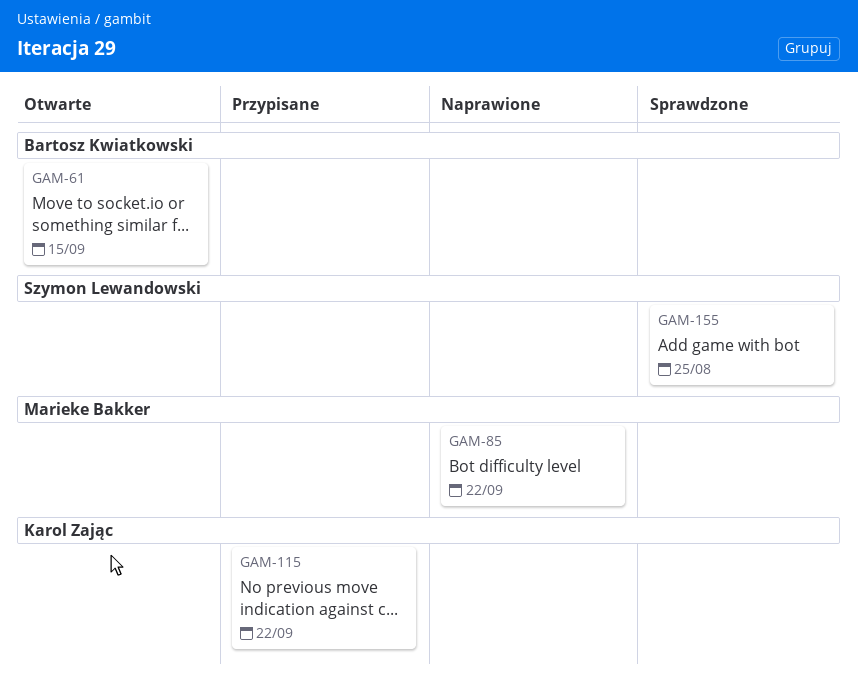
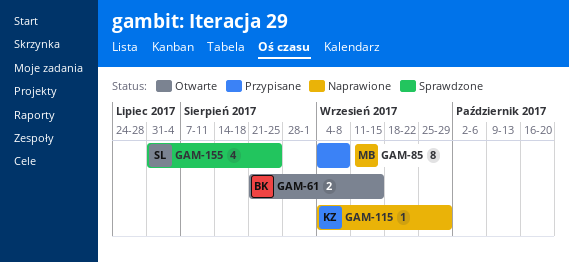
GAM-85, status: Naprawione -> Przypisane
GAM-85, due: Sep 22 -> Sep 8
GAM-115, status: Przypisane -> Naprawione
GAM-115, due: Sep 22 -> Sep 29

